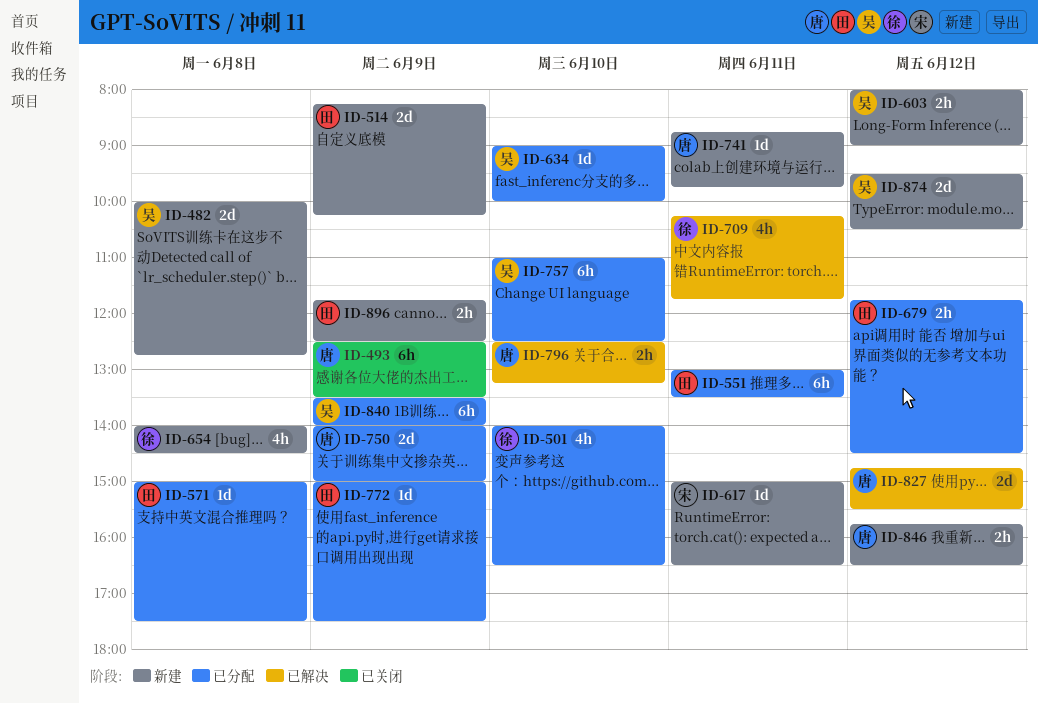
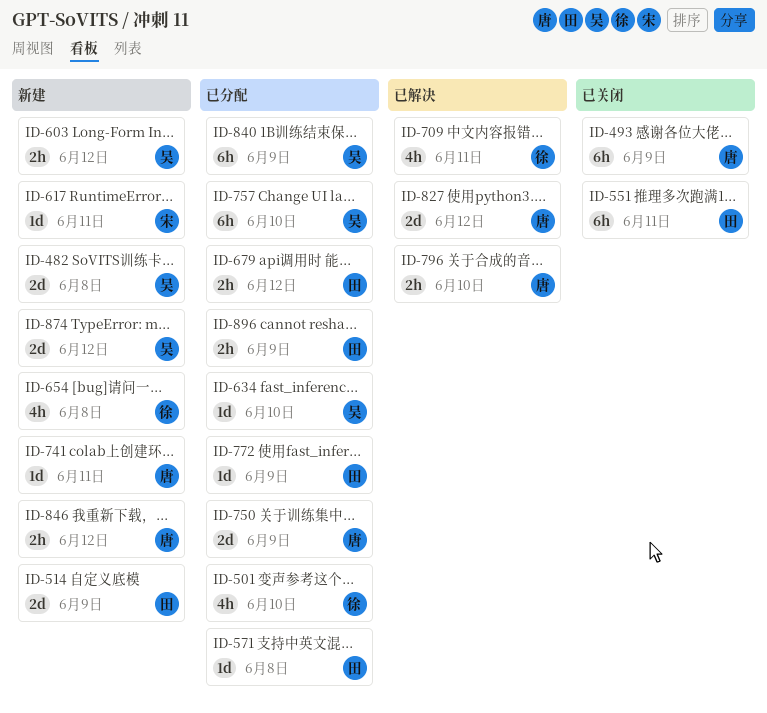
ID-551, status: 已分配 -> 已关闭
ID-896, status: 新建 -> 已分配

